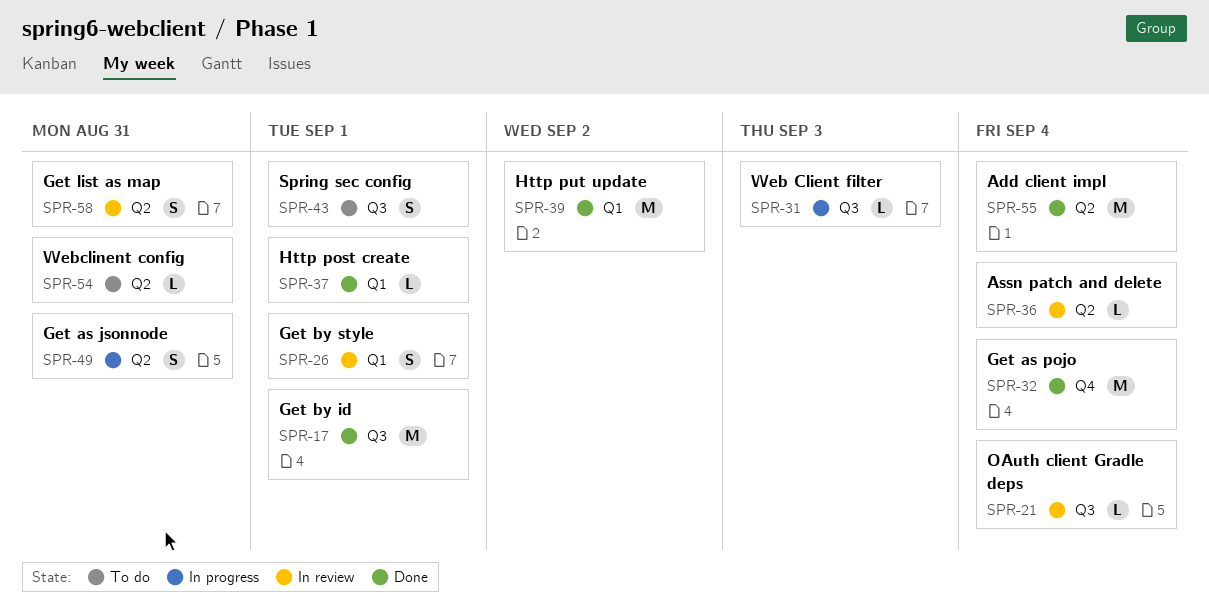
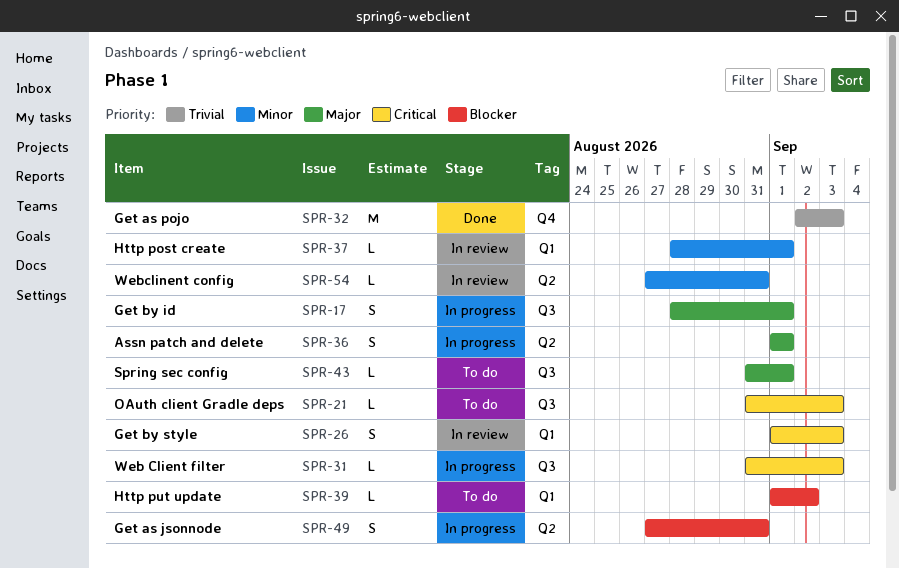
SPR-17, status: Done -> In progress
SPR-17, estimate: M -> S
SPR-21, status: In review -> To do
SPR-21, due: Sep 4 -> Sep 3
SPR-26, due: Sep 1 -> Sep 3
SPR-32, due: Sep 4 -> Sep 3
SPR-36, status: In review -> In progress
SPR-36, estimate: L -> S
SPR-36, due: Sep 4 -> Sep 1
SPR-37, status: Done -> In review
SPR-39, status: Done -> To do
SPR-39, estimate: M -> L
SPR-43, estimate: S -> L
SPR-54, status: To do -> In review
SPR-55: present -> none
SPR-58: present -> none

